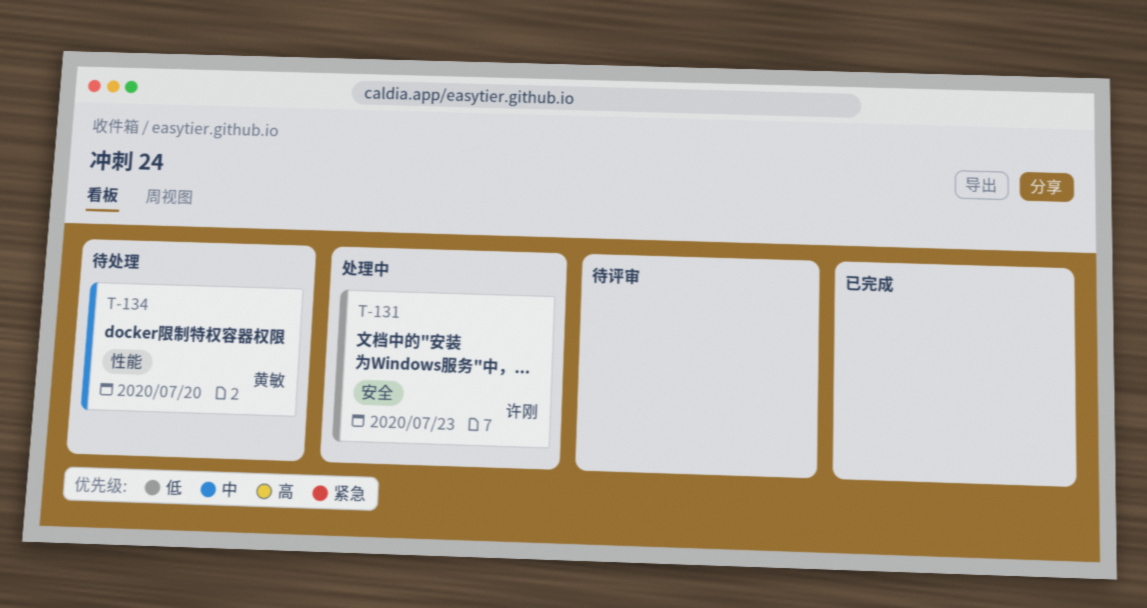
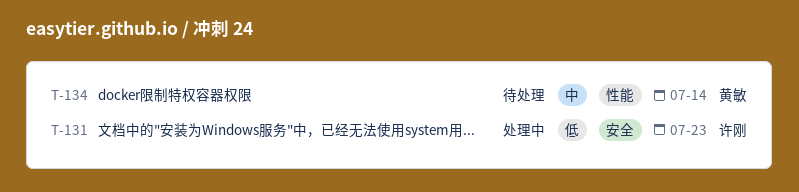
T-134, due: Jul 20 -> Jul 14

